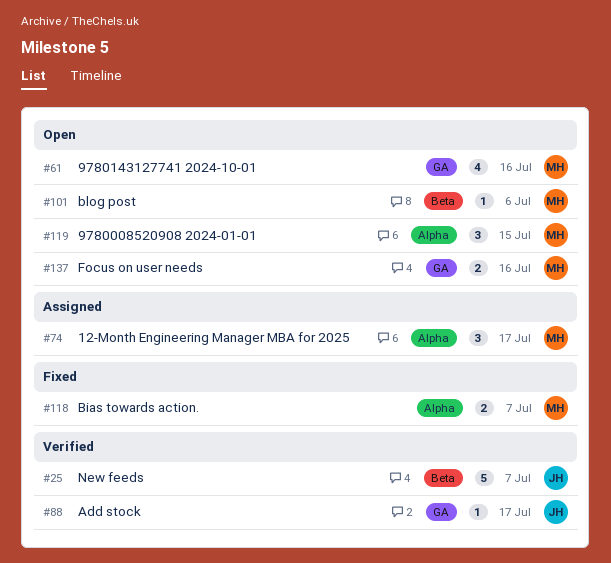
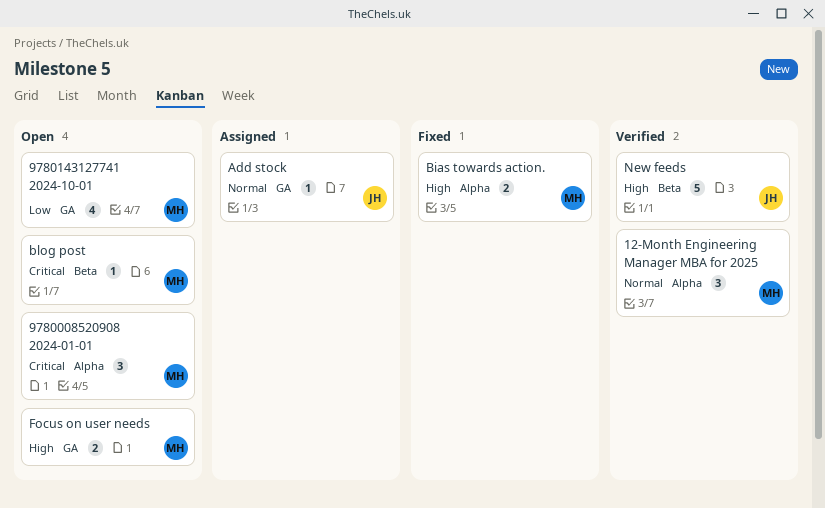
12-Month Engineering Manager MBA for 2025, status: Assigned -> Verified
Add stock, status: Verified -> Assigned

